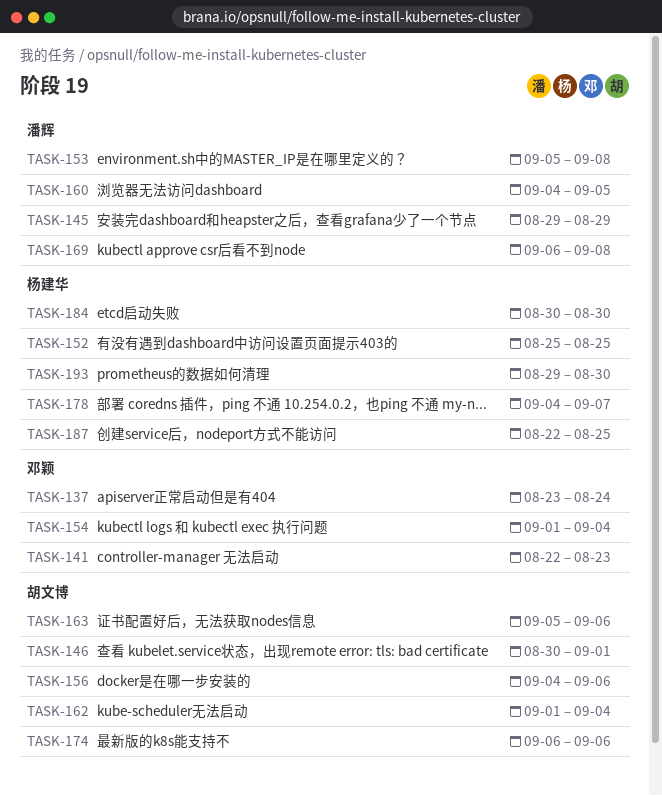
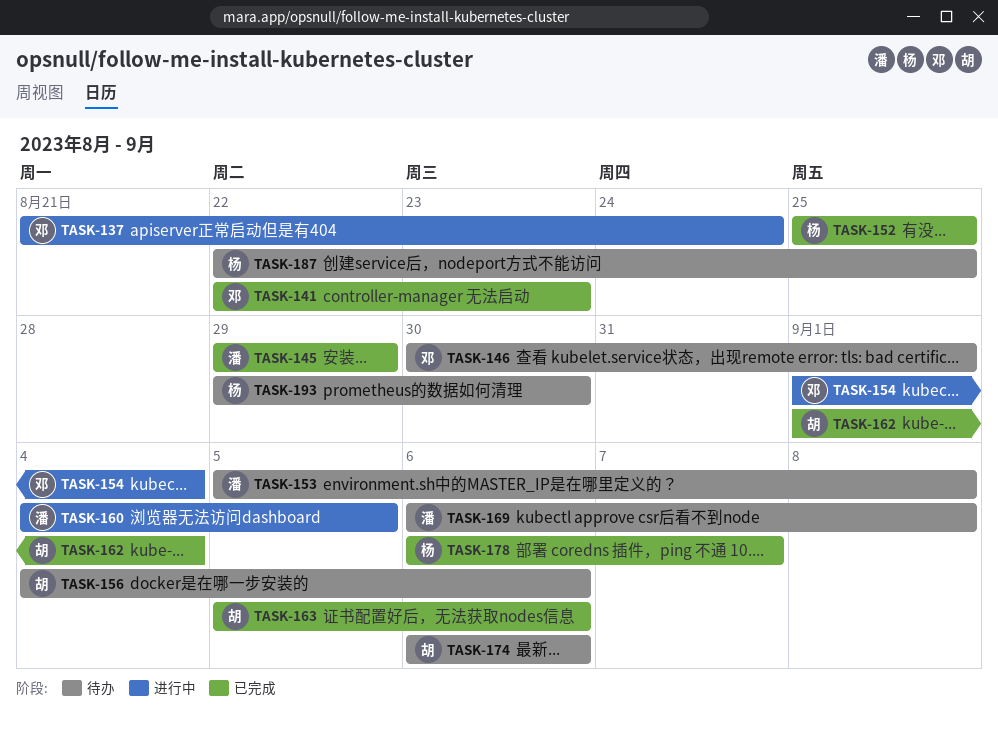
TASK-137, start: Aug 23 -> Aug 21
TASK-146, owner: 胡文博 -> 邓颖
TASK-178, start: Sep 4 -> Sep 6
TASK-184: present -> none

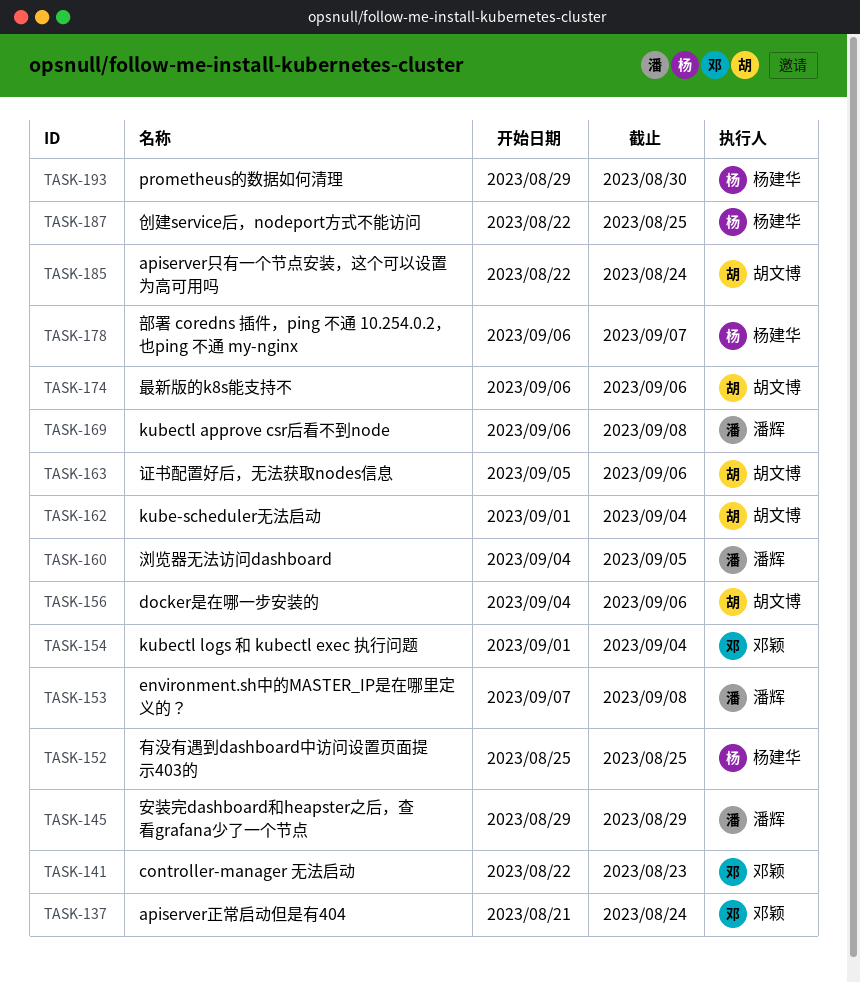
TASK-146: present -> none
TASK-153, start: Sep 5 -> Sep 7
TASK-185: none -> present

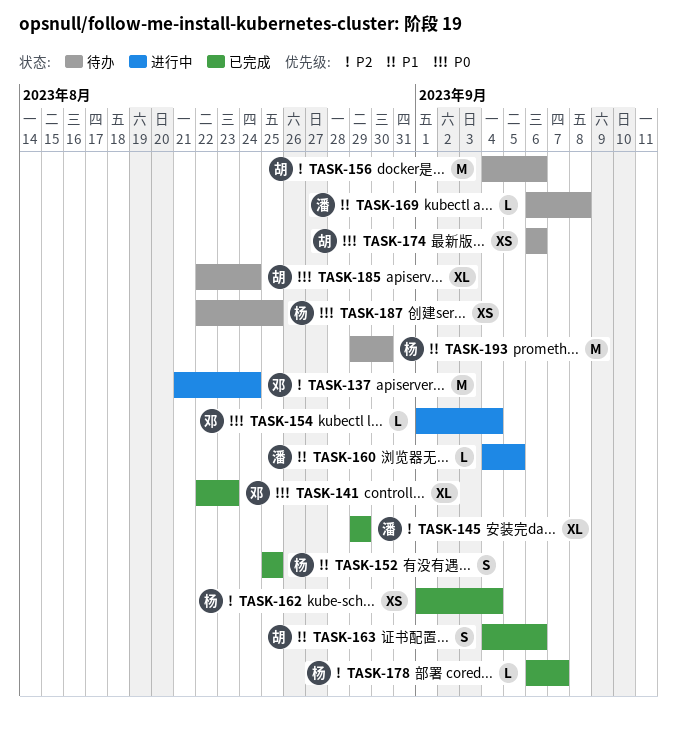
TASK-153: present -> none
TASK-162, owner: 胡文博 -> 杨建华
TASK-163, start: Sep 5 -> Sep 4

